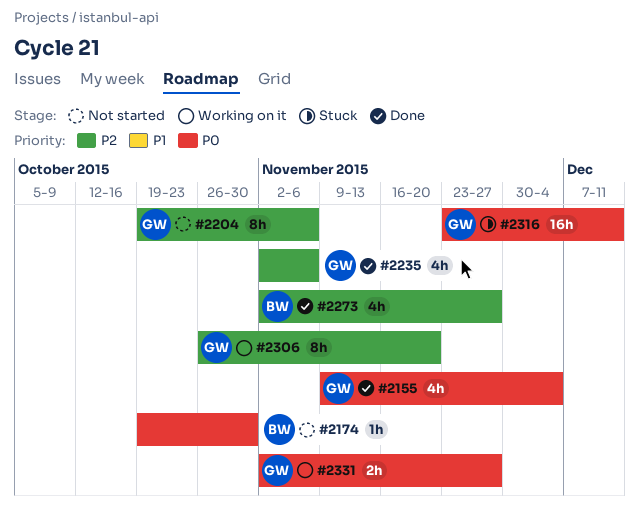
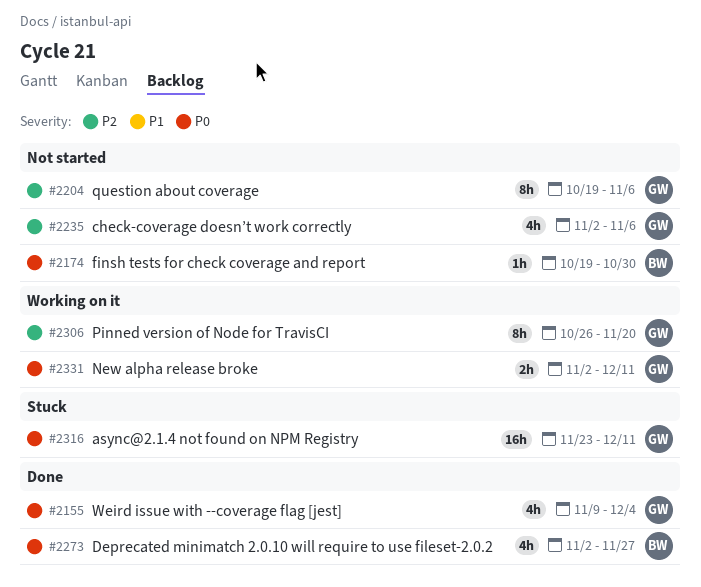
#2235, status: Done -> Not started
#2273, priority: P2 -> P0
#2331, due: Nov 27 -> Dec 11

